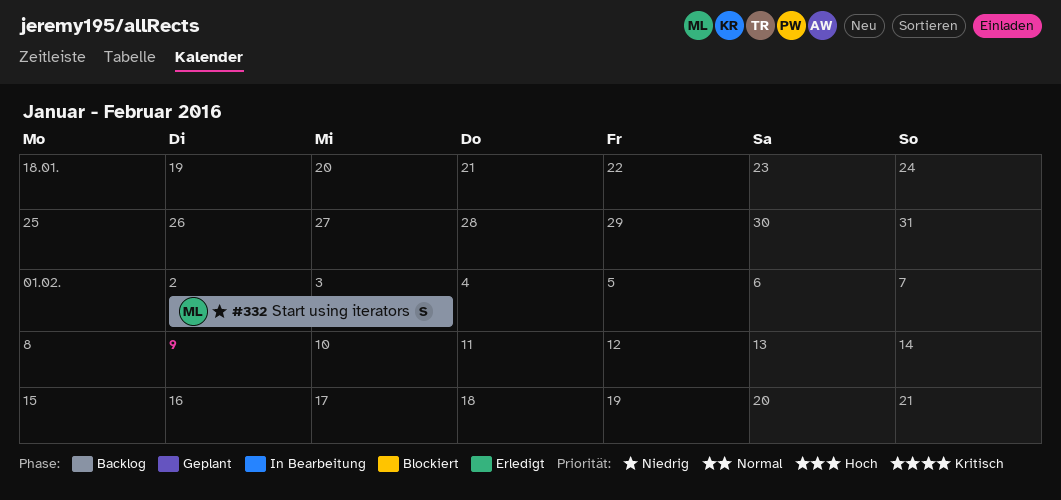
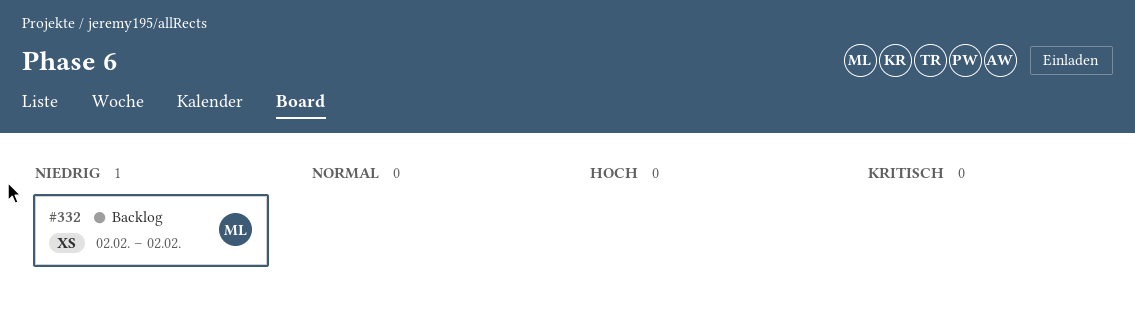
#332, estimate: S -> XS
#332, due: Feb 3 -> Feb 2

